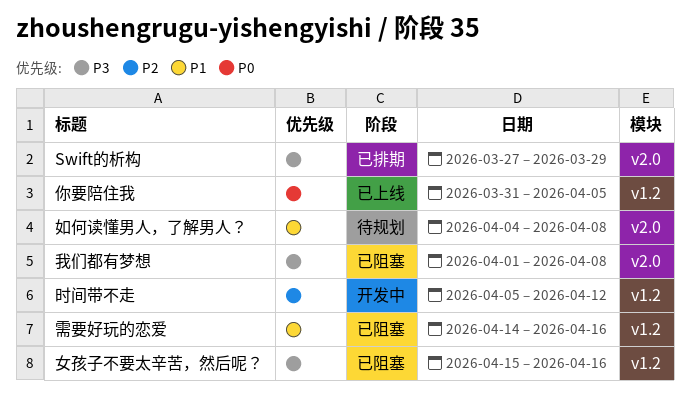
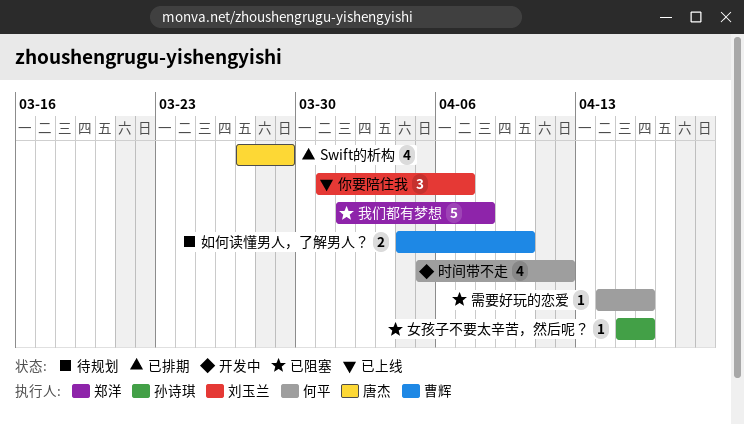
你要陪住我, due: Apr 5 -> Apr 7
如何读懂男人，了解男人？, due: Apr 8 -> Apr 10

